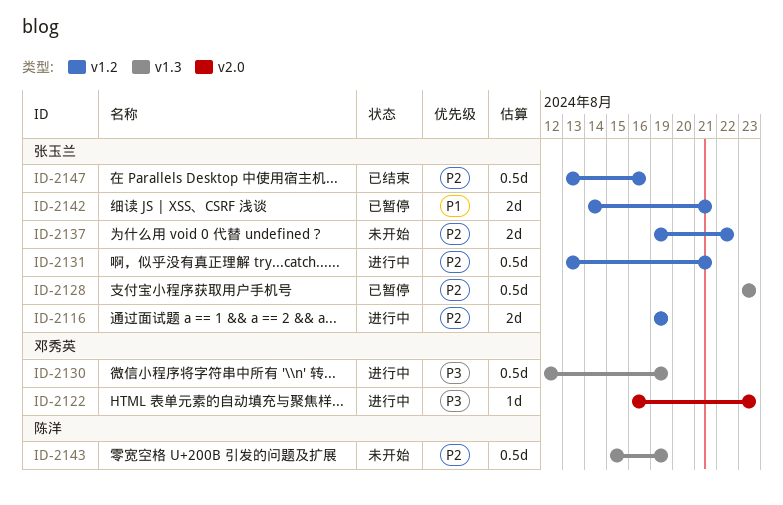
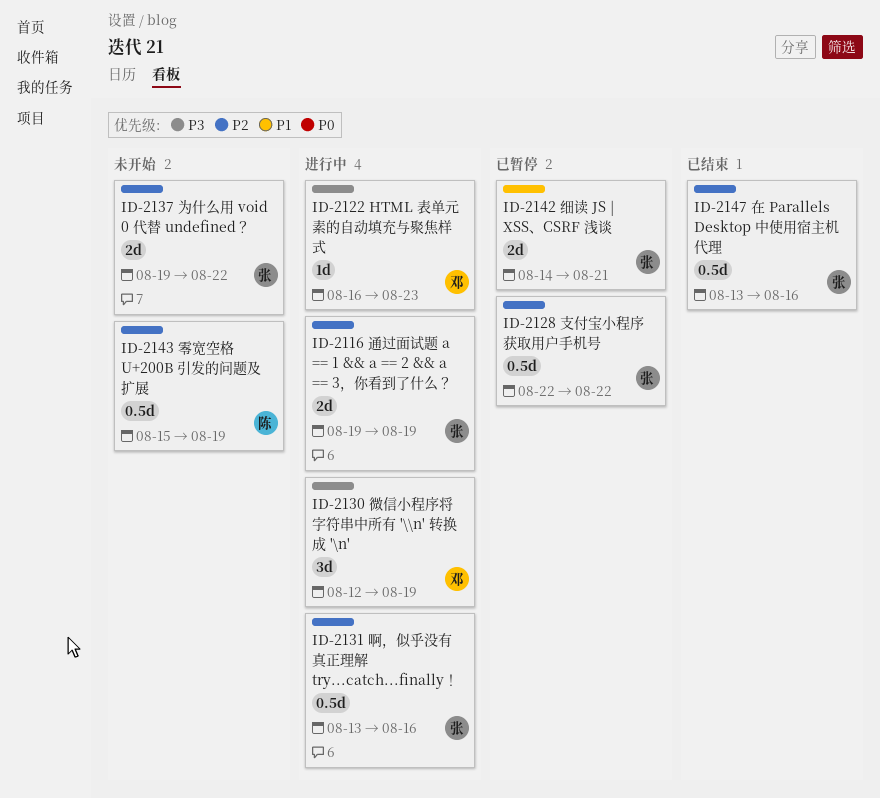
ID-2128, start: Aug 23 -> Aug 22
ID-2128, due: Aug 23 -> Aug 22
ID-2130, estimate: 0.5d -> 3d
ID-2131, due: Aug 21 -> Aug 16

